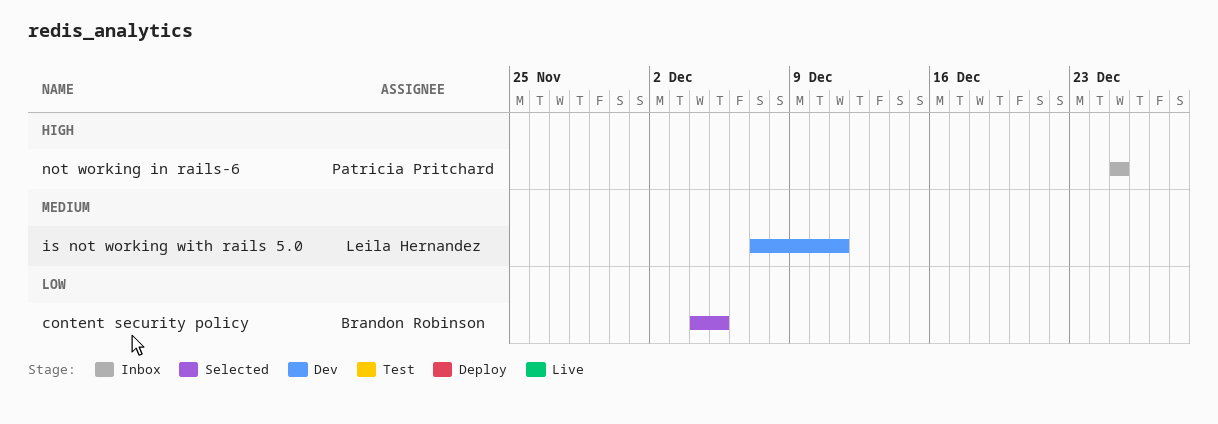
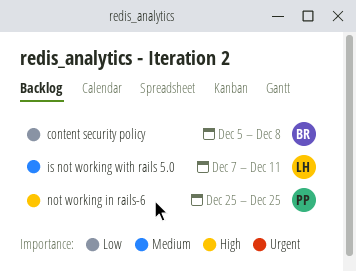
content security policy, start: Dec 4 -> Dec 5
content security policy, due: Dec 5 -> Dec 8

